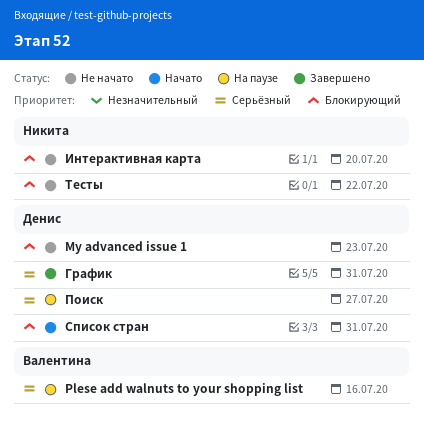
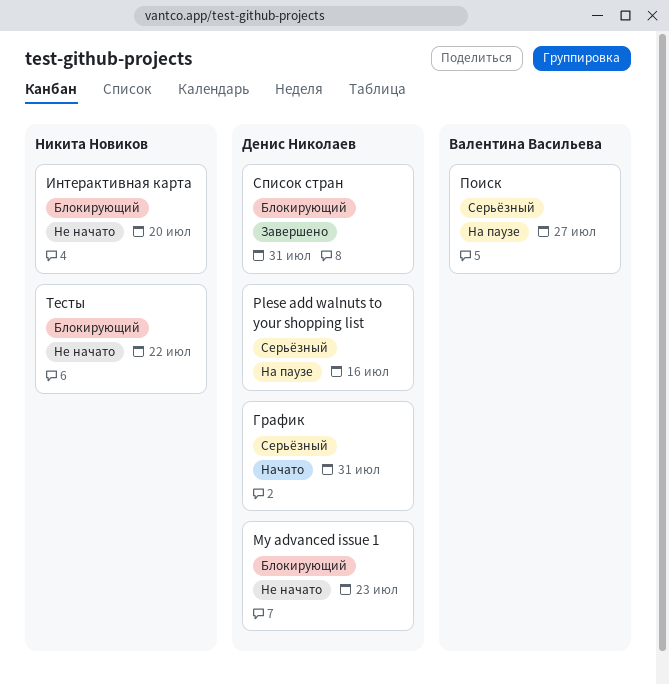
Plese add walnuts to your shopping list, owner: Валентина Васильева -> Денис Николаев
График, status: Завершено -> Начато
Поиск, owner: Денис Николаев -> Валентина Васильева
Список стран, status: Начато -> Завершено

